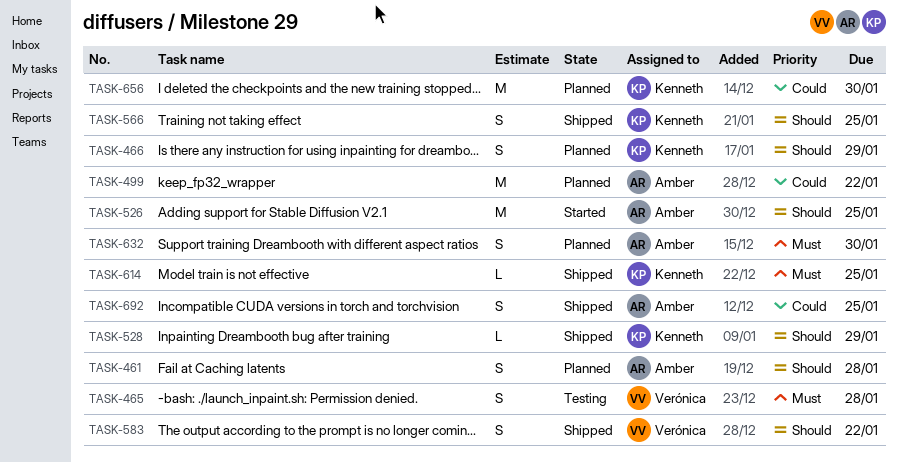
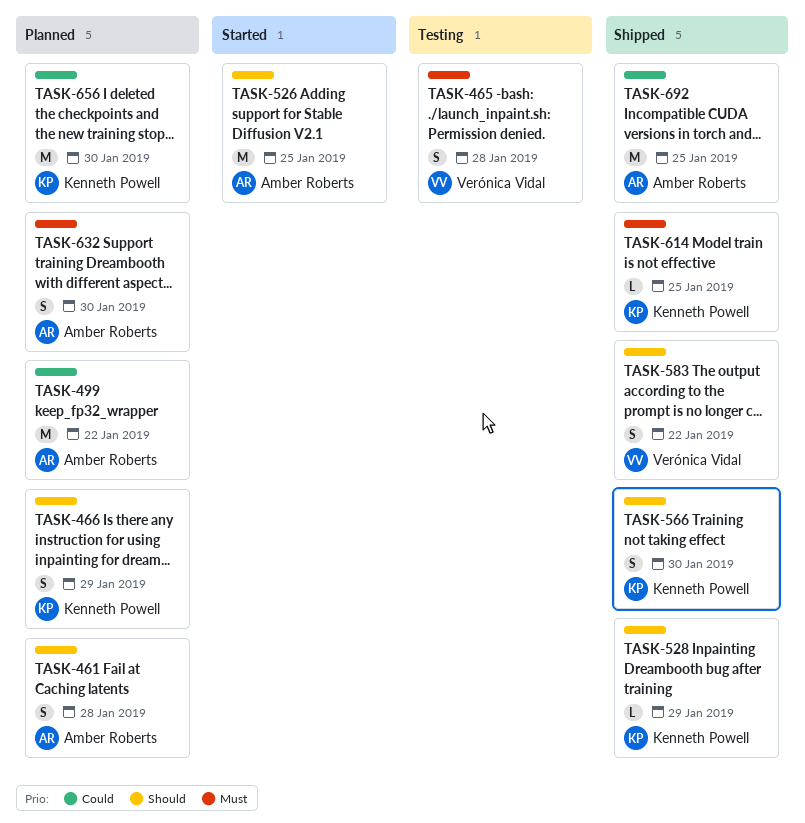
TASK-566, due: Jan 25 -> Jan 30
TASK-692, estimate: S -> M

